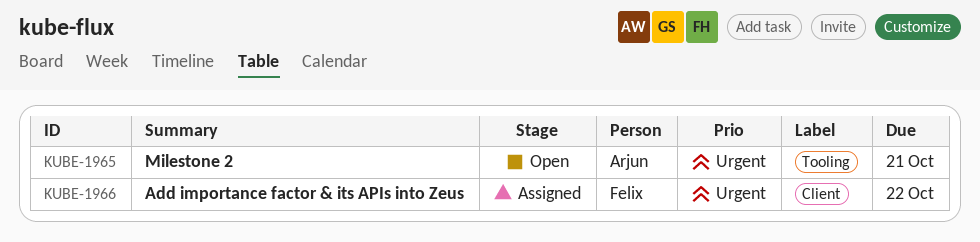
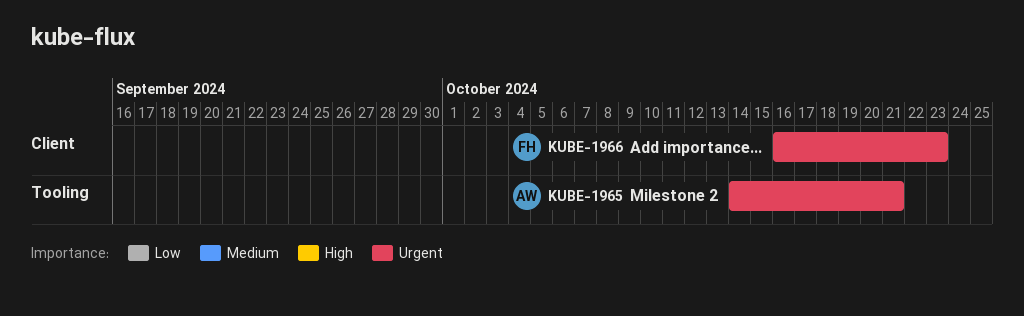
KUBE-1966, due: Oct 22 -> Oct 23

